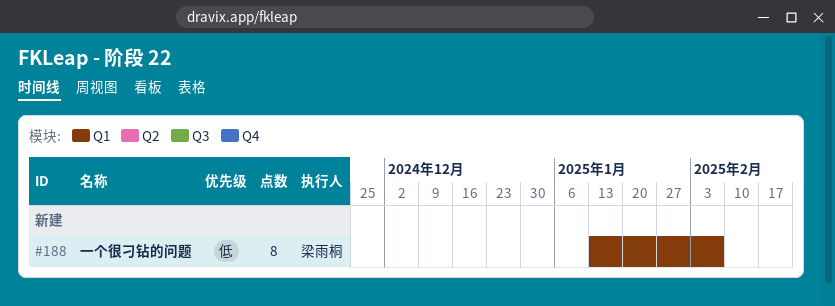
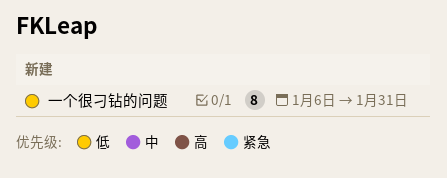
一个很刁钻的问题, start: Jan 13 -> Jan 6
一个很刁钻的问题, due: Feb 7 -> Jan 31

